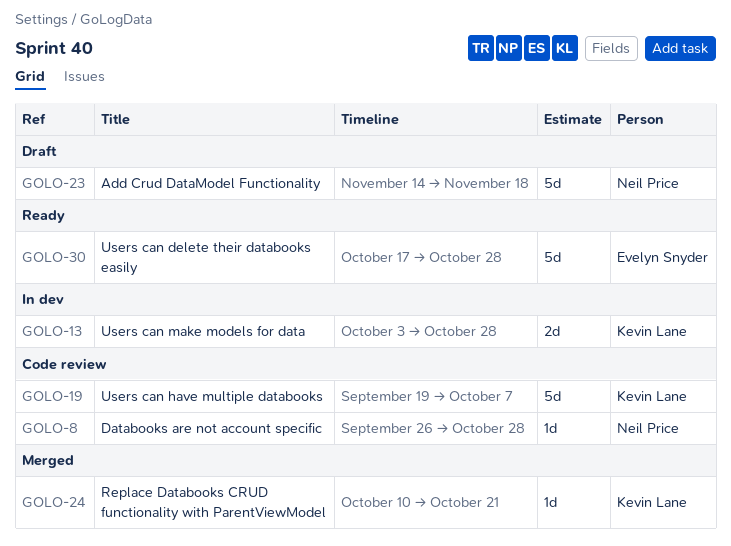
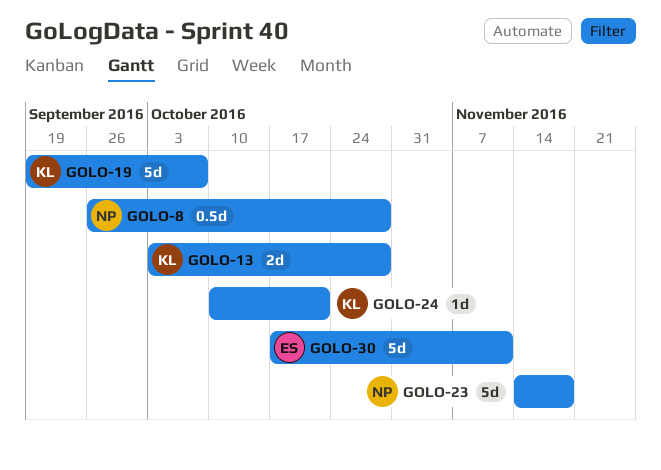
GOLO-8, estimate: 1d -> 0.5d
GOLO-30, due: Oct 28 -> Nov 11

